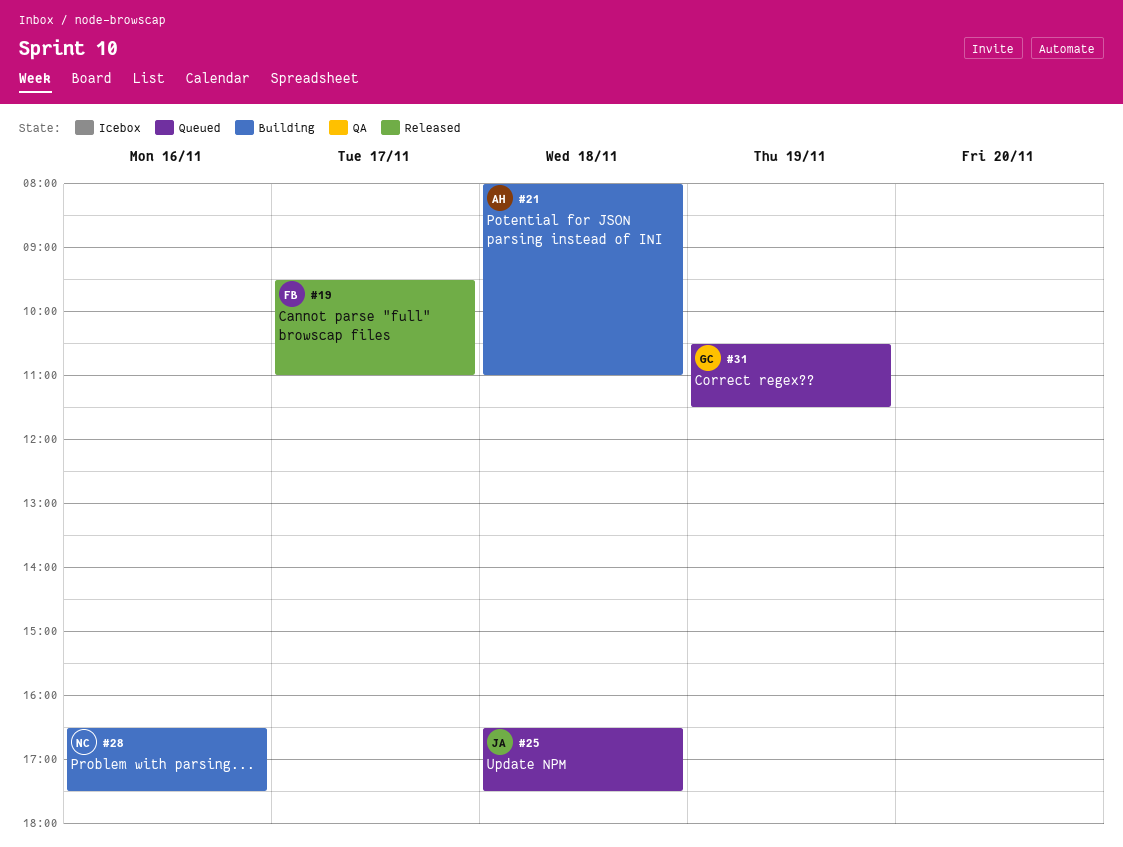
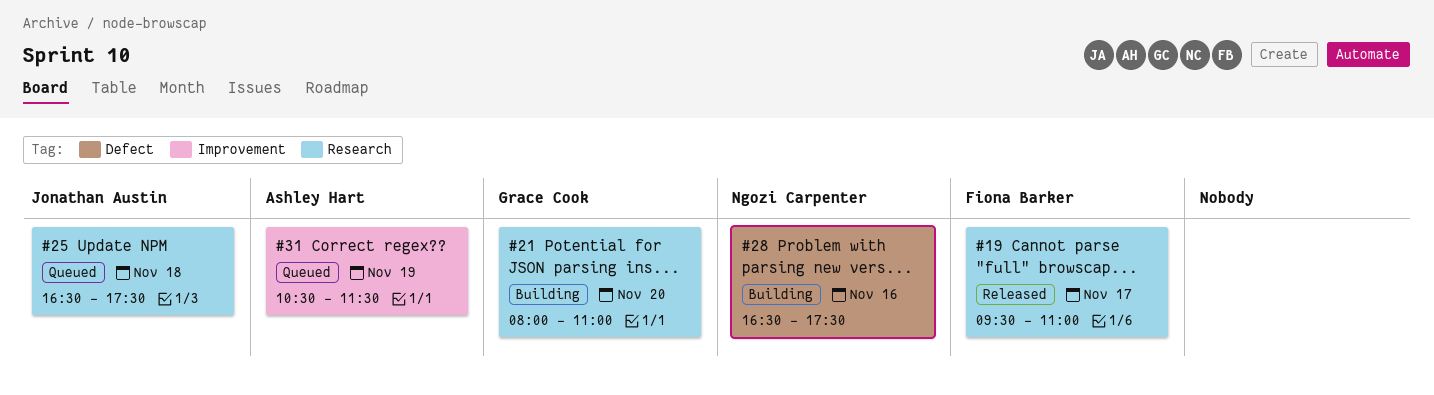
#21, owner: Ashley Hart -> Grace Cook
#21, day: Nov 18 -> Nov 20
#31, owner: Grace Cook -> Ashley Hart

